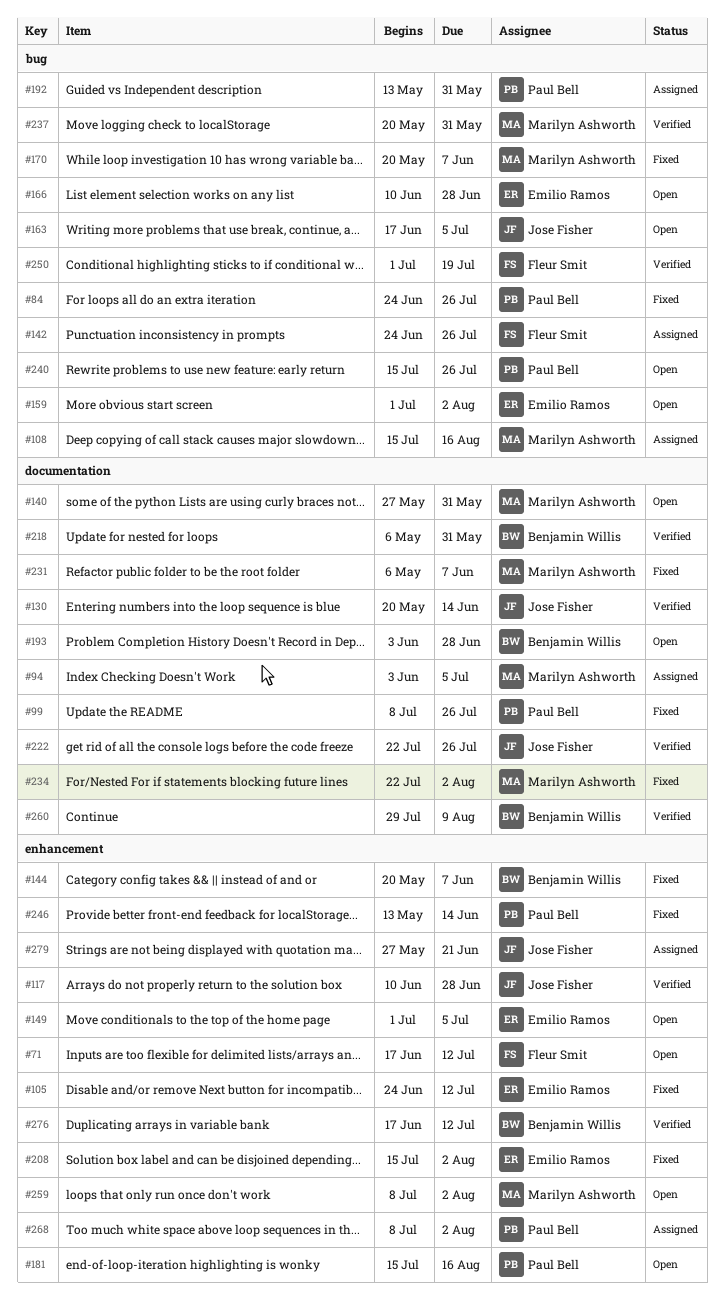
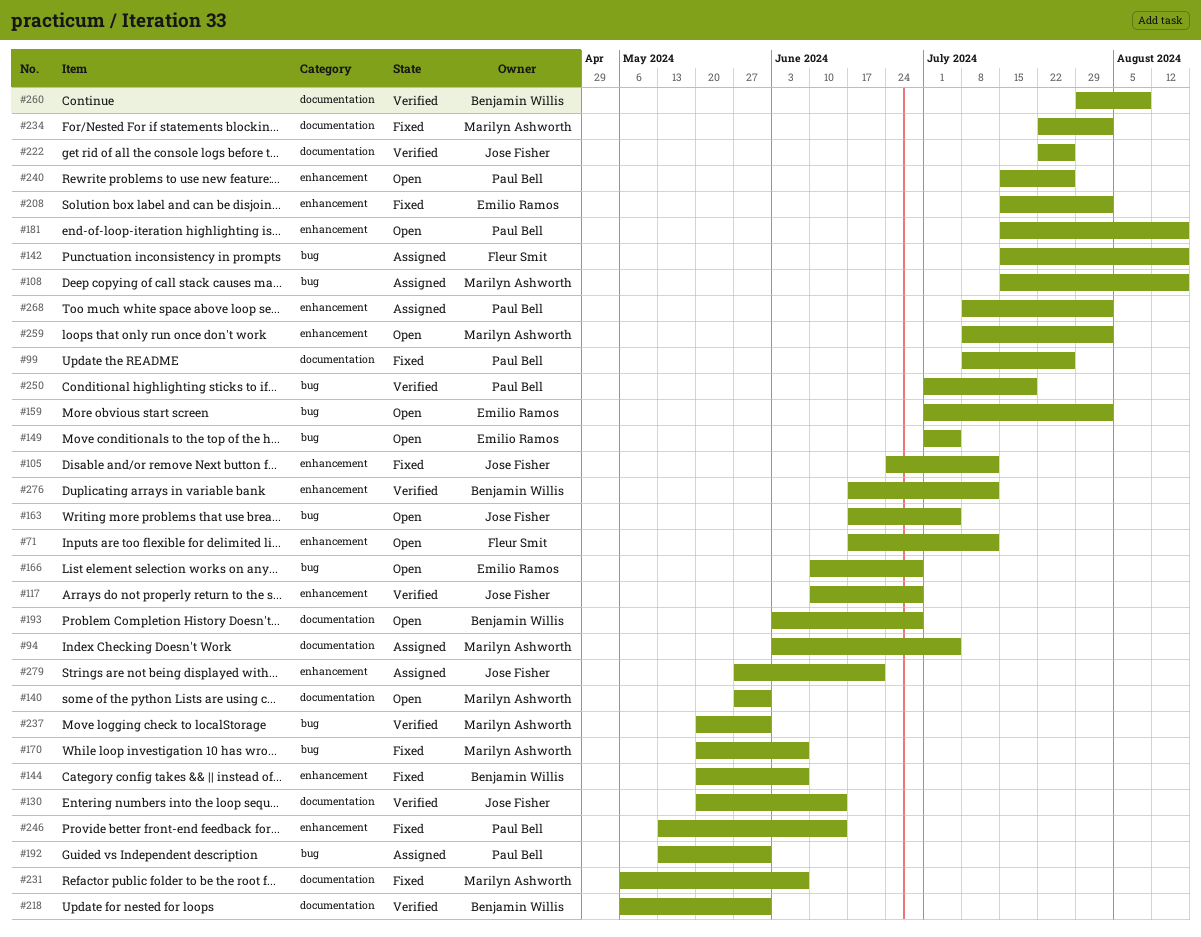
#84: present -> none
#105, owner: Emilio Ramos -> Jose Fisher
#142, start: Jun 24 -> Jul 15
#142, due: Jul 26 -> Aug 16
#149, label: enhancement -> bug
#240, label: bug -> enhancement
#250, owner: Fleur Smit -> Paul Bell

